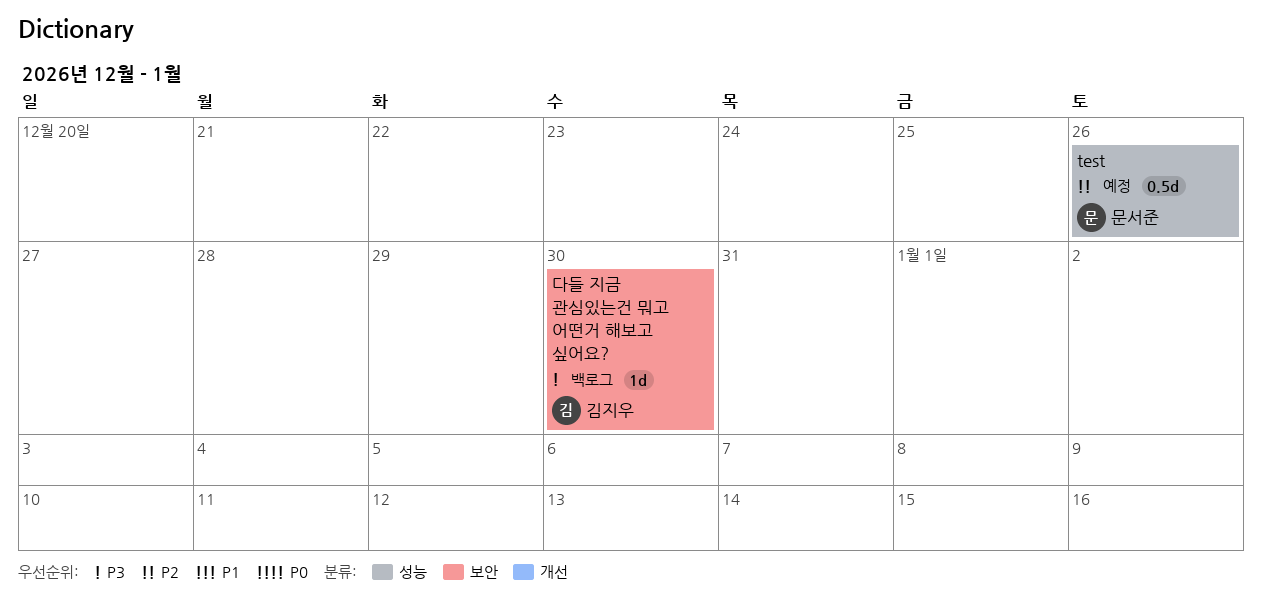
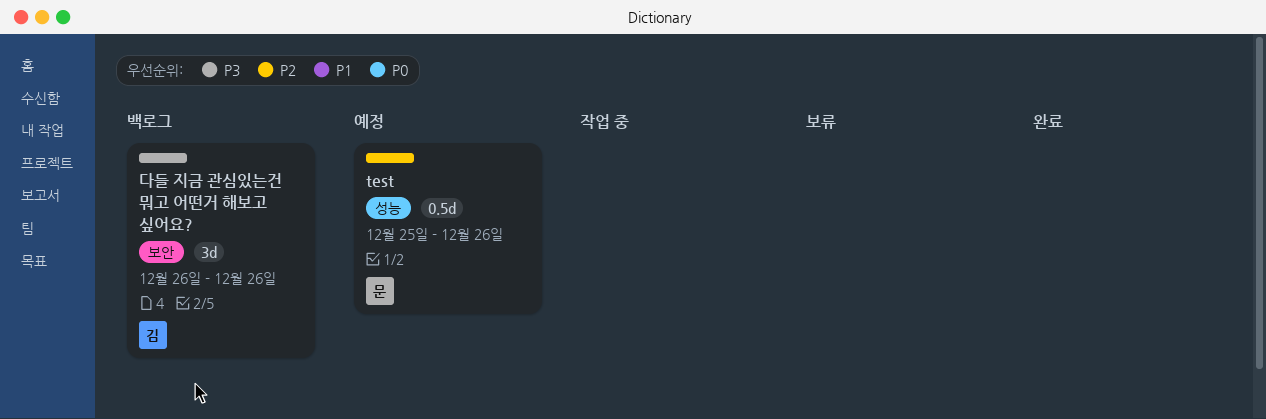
다들 지금 관심있는건 뭐고 어떤거 해보고 싶어요?, estimate: 1d -> 3d
다들 지금 관심있는건 뭐고 어떤거 해보고 싶어요?, due: Dec 30 -> Dec 26

